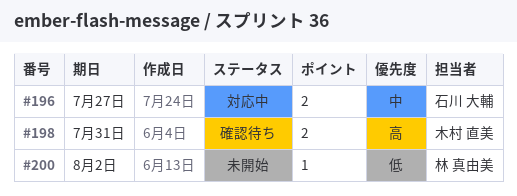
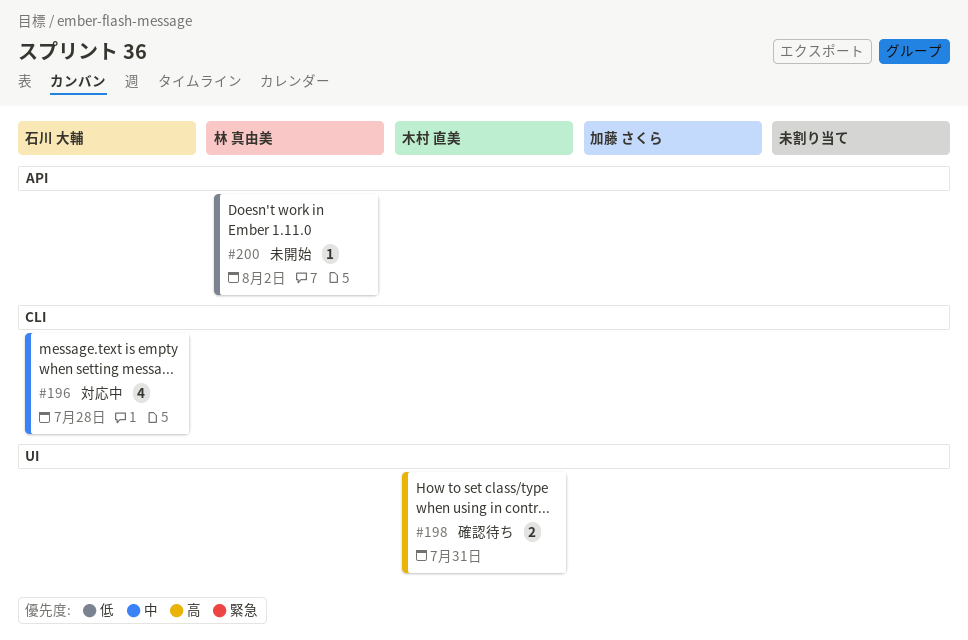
#196, estimate: 2 -> 4
#196, due: Jul 27 -> Jul 28

